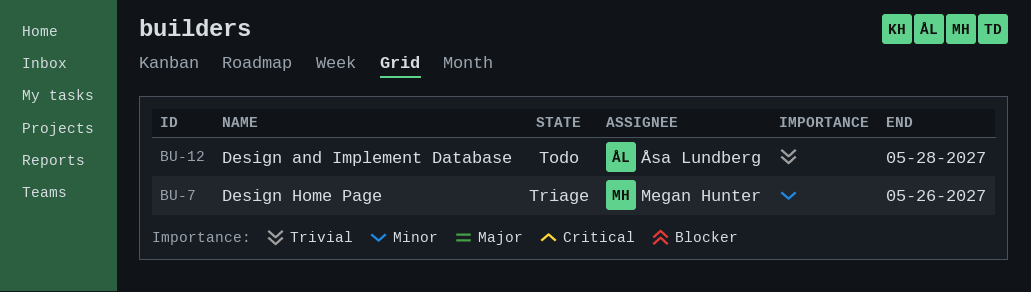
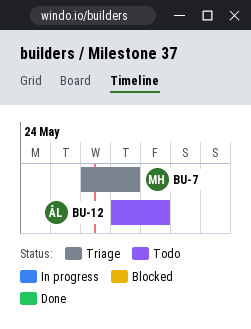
BU-7, due: May 26 -> May 27

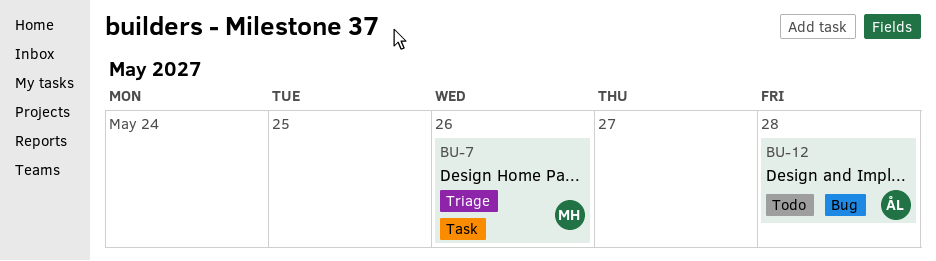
BU-7, due: May 27 -> May 26

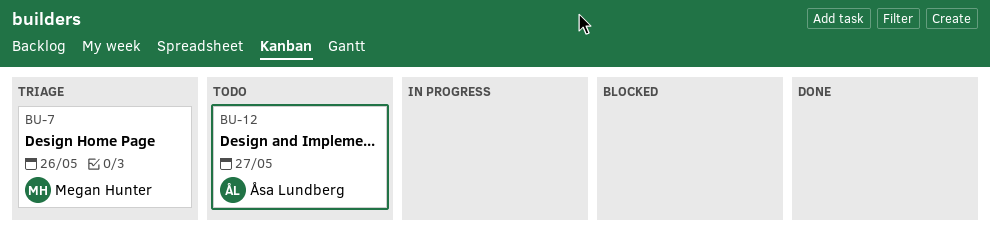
BU-12, due: May 28 -> May 27

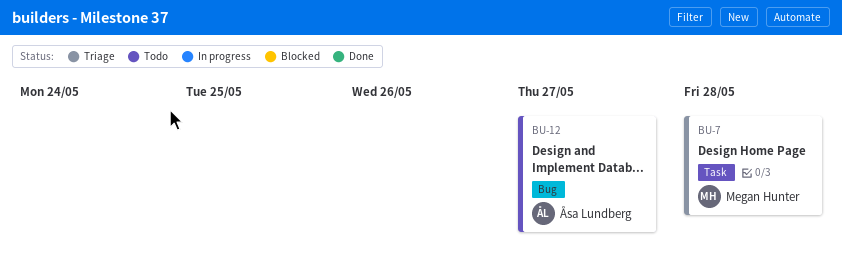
BU-7, due: May 26 -> May 28

